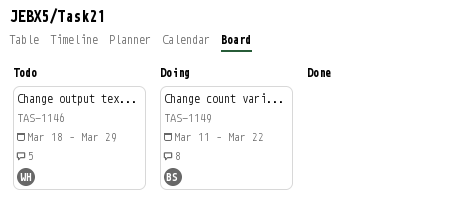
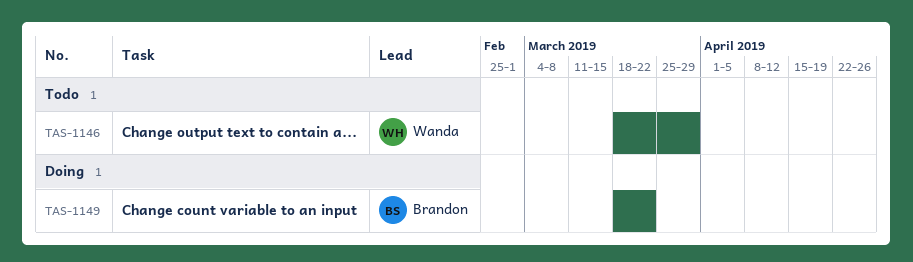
TAS-1149, start: Mar 11 -> Mar 18

